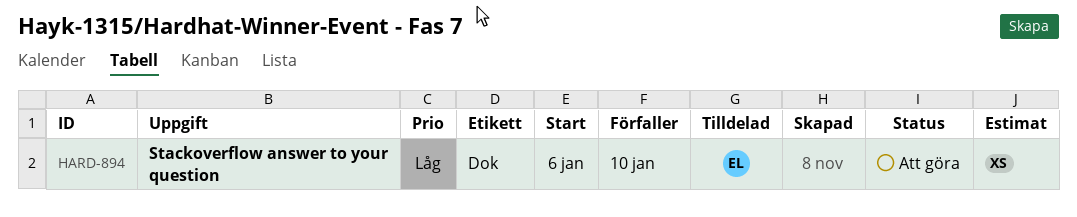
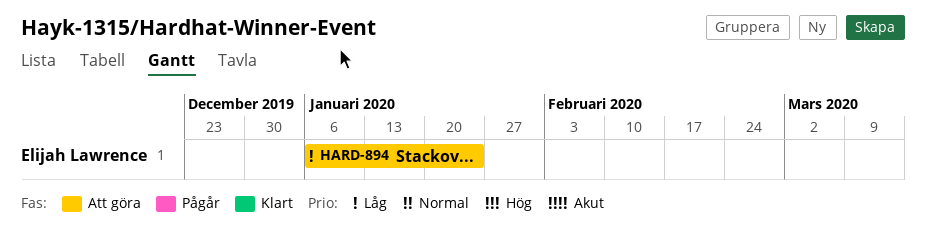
HARD-894, due: Jan 10 -> Jan 24

